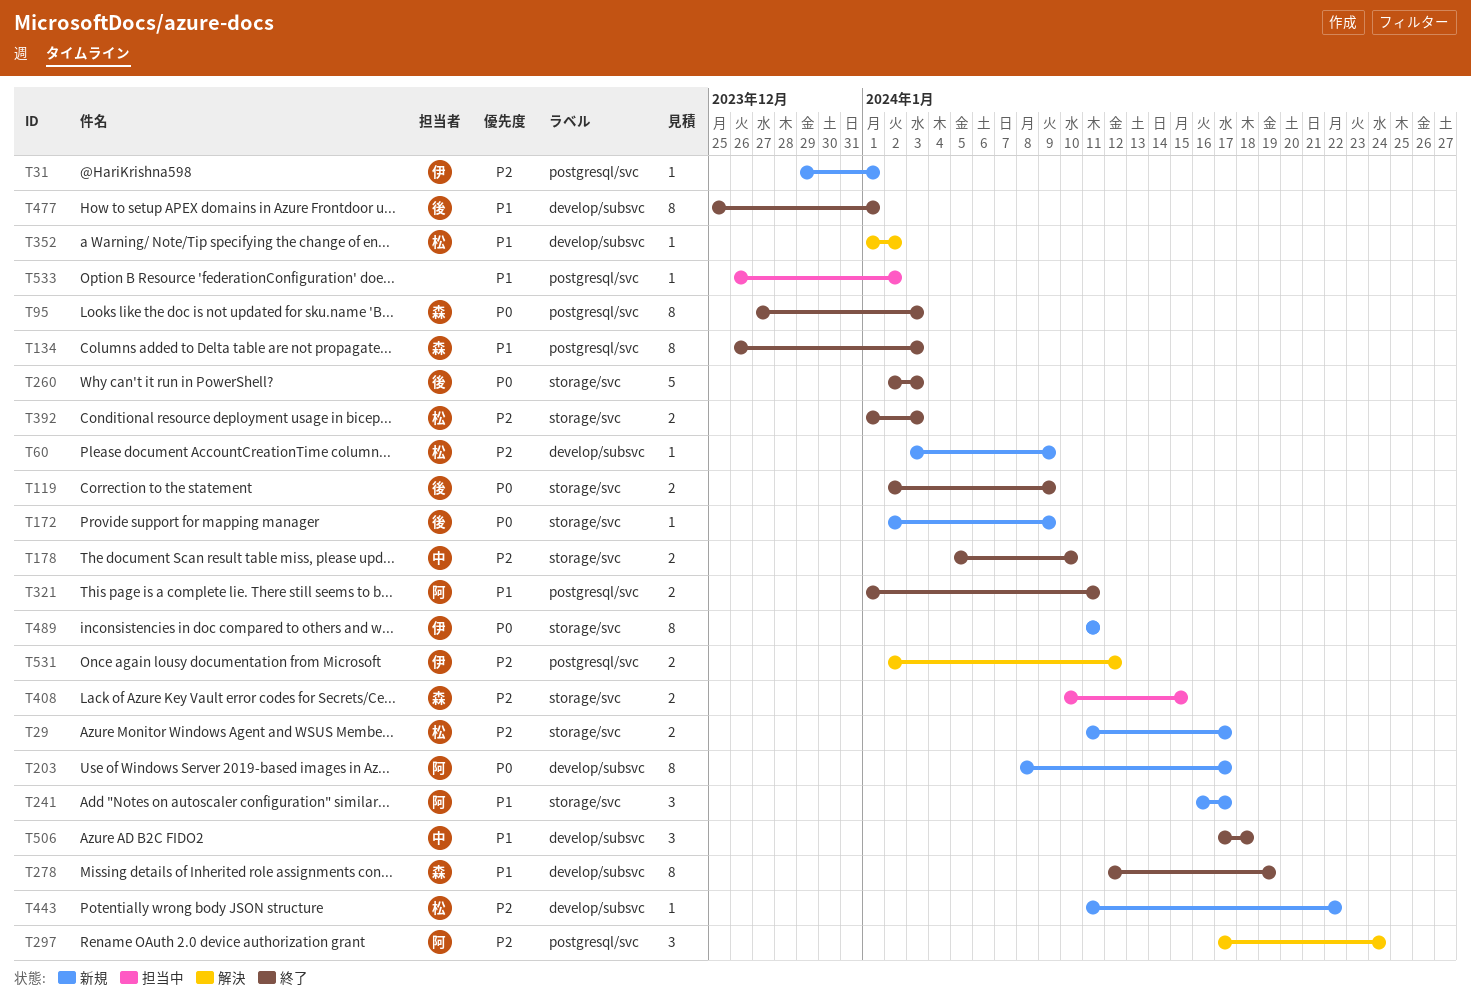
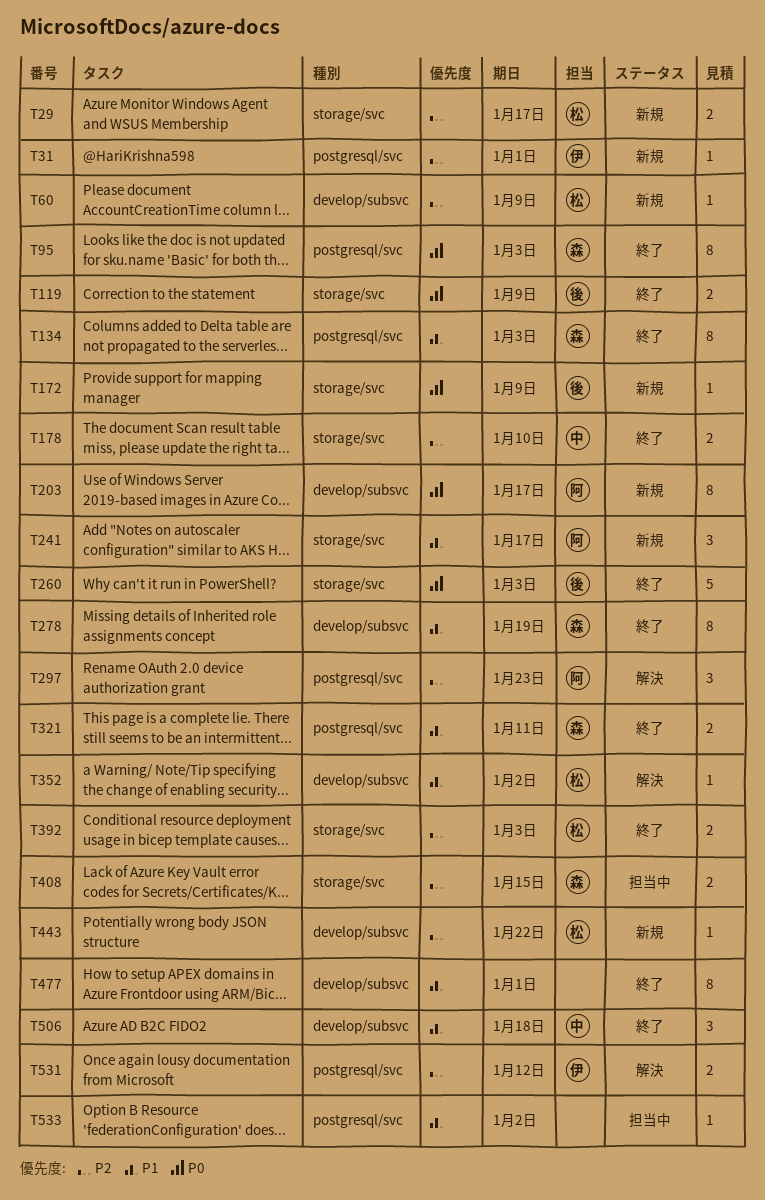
T297, due: Jan 24 -> Jan 23
T321, owner: 阿 -> 森
T477, owner: 後 -> none
T489: present -> none

